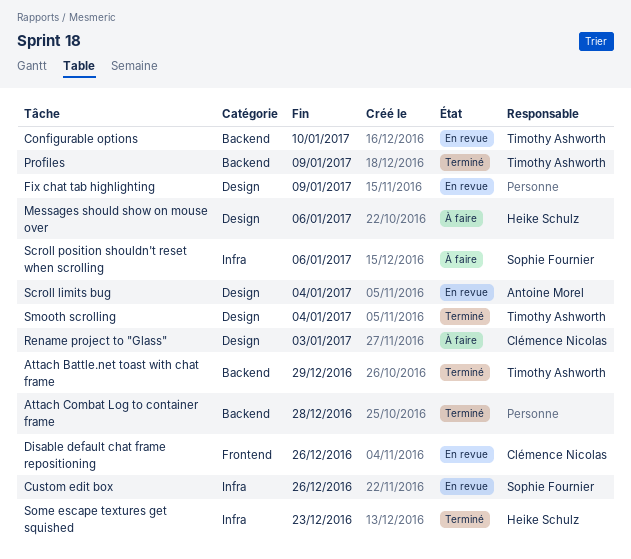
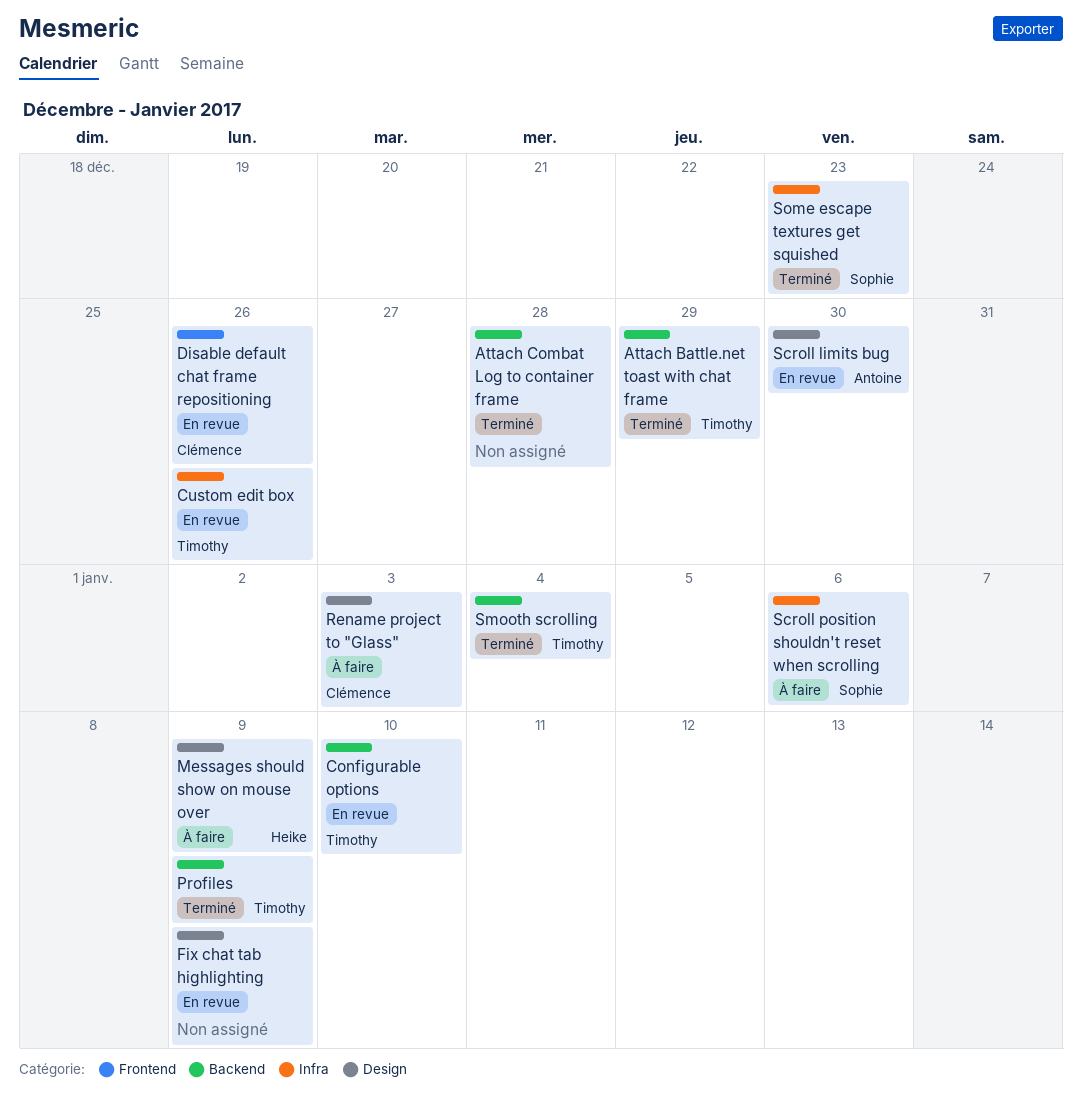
Custom edit box, owner: Sophie Fournier -> Timothy Ashworth
Messages should show on mouse over, due: Jan 6 -> Jan 9
Scroll limits bug, due: Jan 4 -> Dec 30
Smooth scrolling, label: Design -> Backend
Some escape textures get squished, owner: Heike Schulz -> Sophie Fournier

